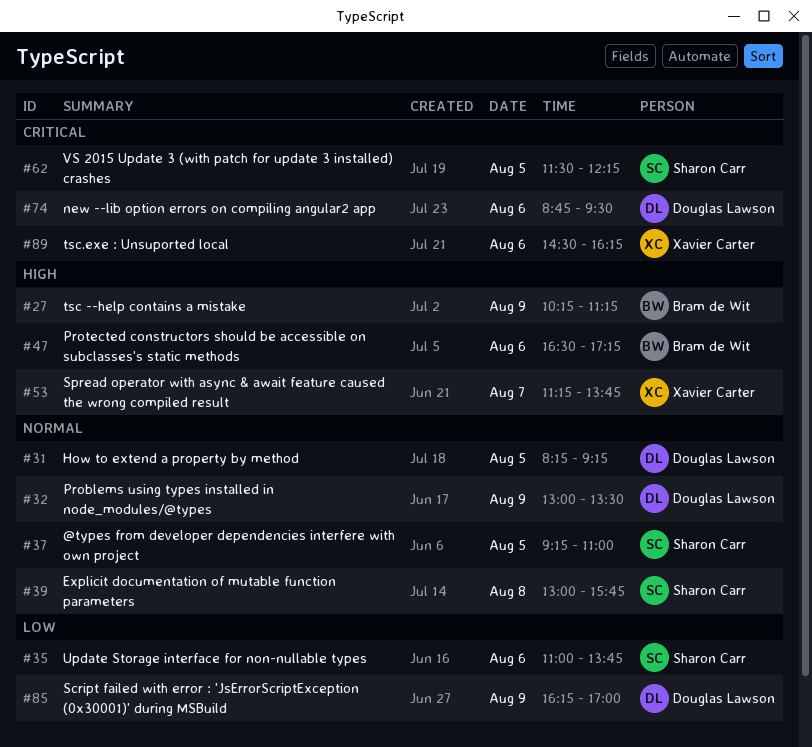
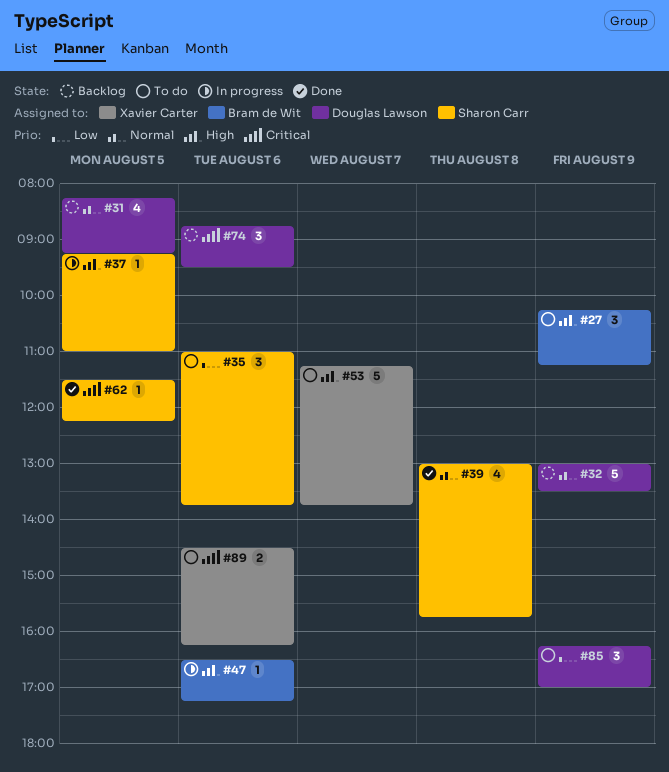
#37, priority: Normal -> High

